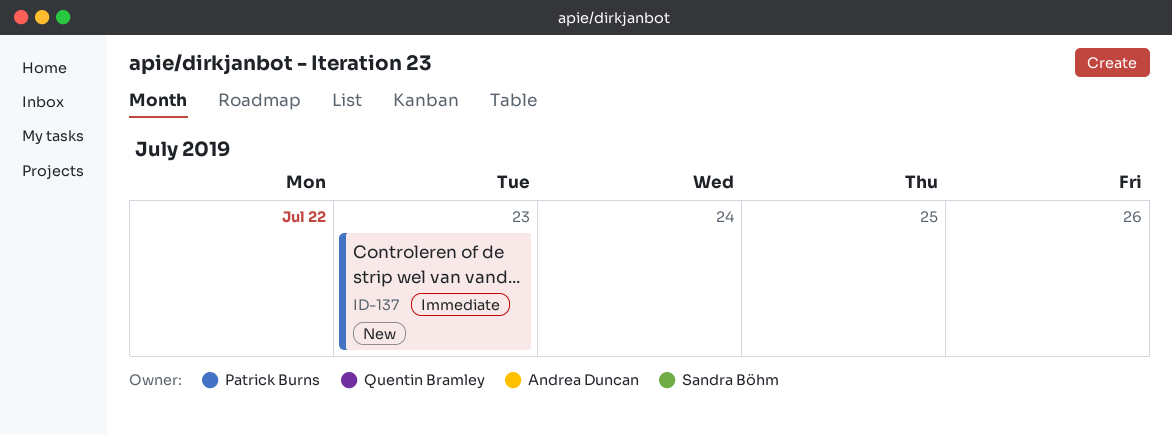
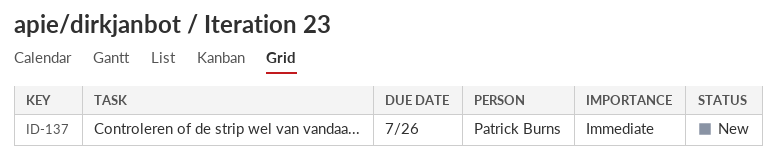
ID-137, due: Jul 23 -> Jul 26

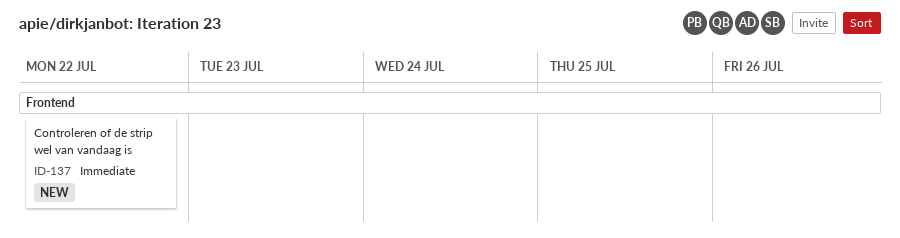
ID-137, due: Jul 26 -> Jul 22

